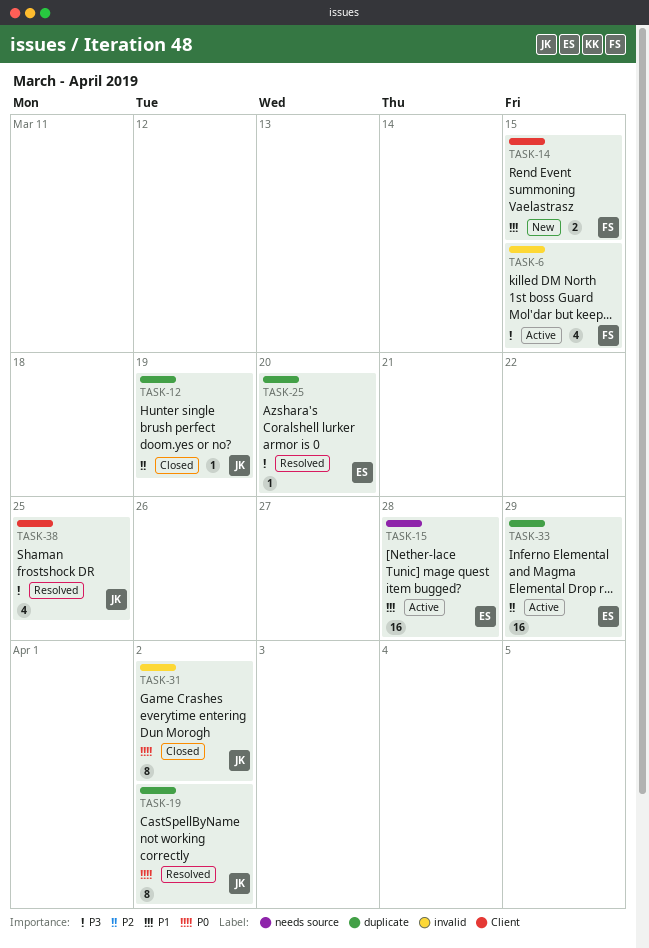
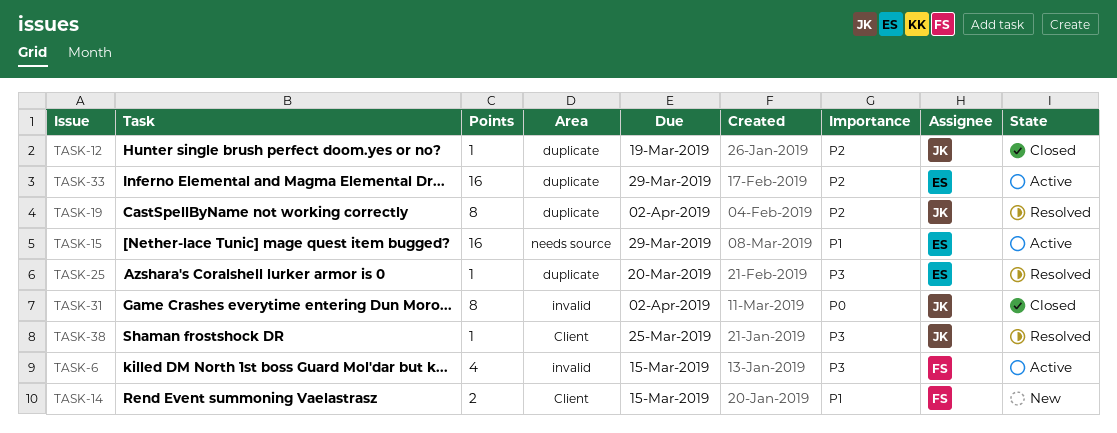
TASK-15, due: Mar 28 -> Mar 29
TASK-19, priority: P0 -> P2
TASK-38, estimate: 4 -> 1

